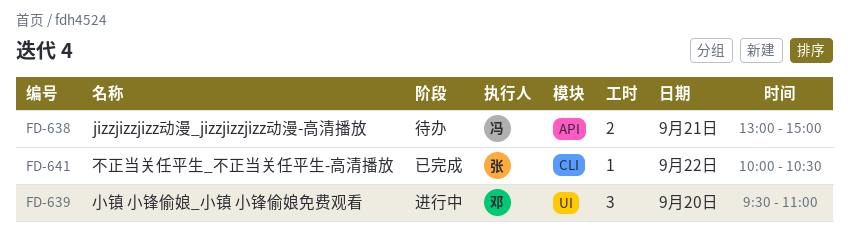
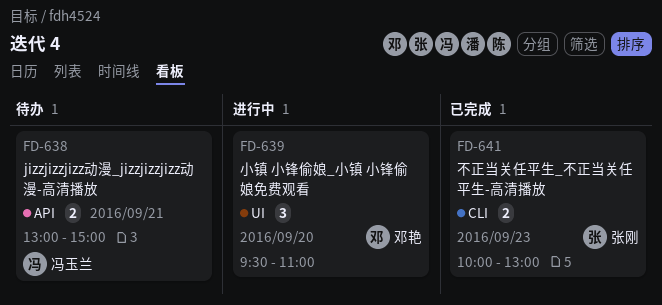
FD-641, estimate: 1 -> 2
FD-641, day: Sep 22 -> Sep 23
FD-641, ends: 10:30 -> 13:00

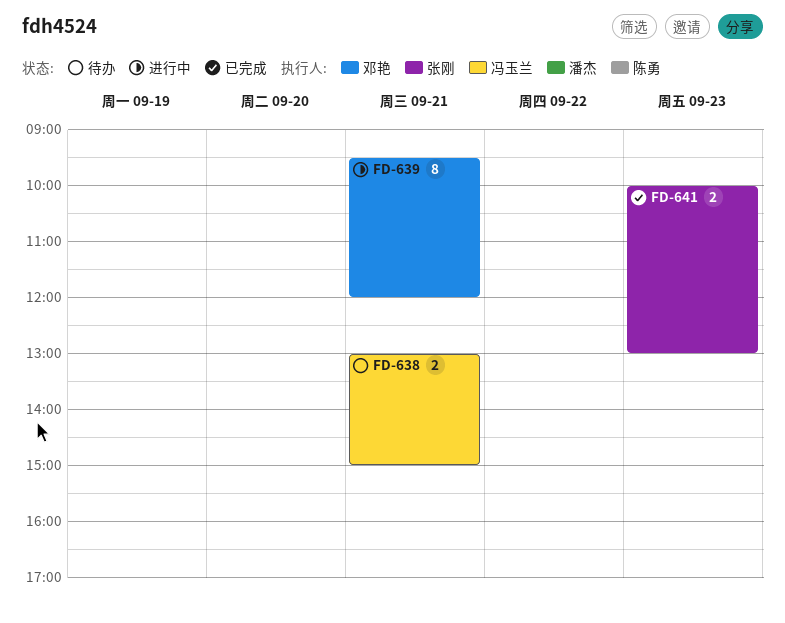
FD-639, estimate: 3 -> 8
FD-639, day: Sep 20 -> Sep 21
FD-639, ends: 11:00 -> 12:00

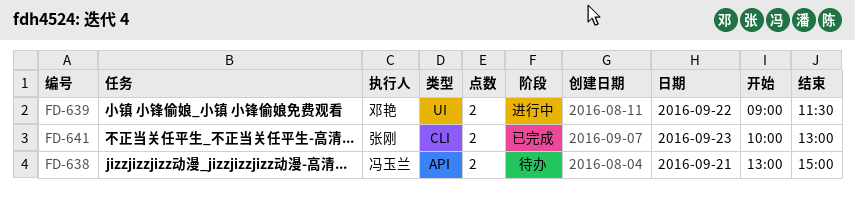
FD-639, estimate: 8 -> 2
FD-639, day: Sep 21 -> Sep 22
FD-639, begins: 09:30 -> 09:00
FD-639, ends: 12:00 -> 11:30

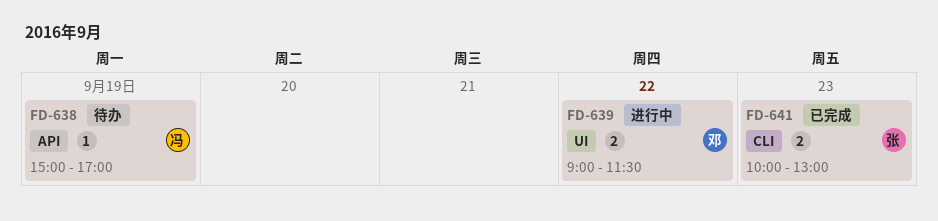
FD-638, estimate: 2 -> 1
FD-638, day: Sep 21 -> Sep 19
FD-638, begins: 13:00 -> 15:00
FD-638, ends: 15:00 -> 17:00

